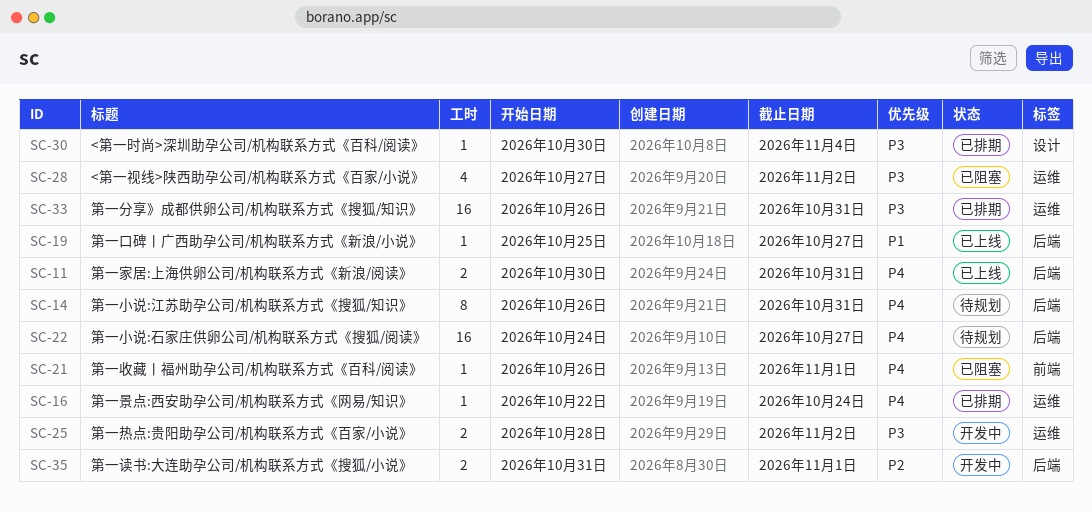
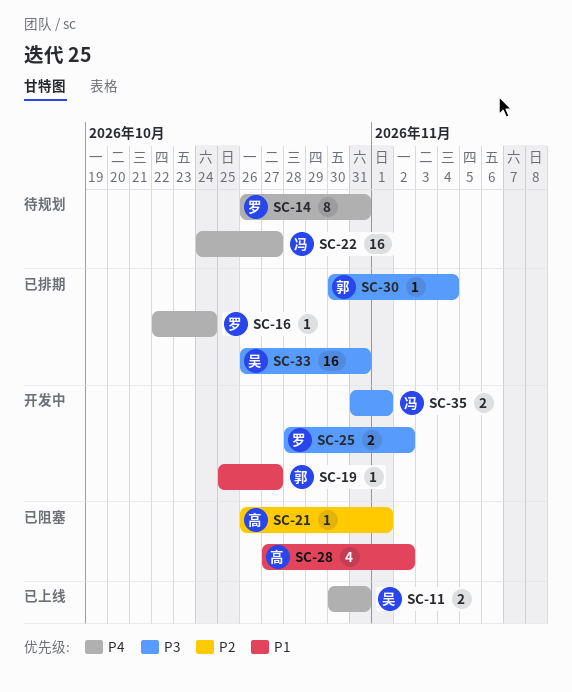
SC-19, status: 已上线 -> 开发中
SC-21, priority: P4 -> P2
SC-28, priority: P3 -> P1
SC-35, priority: P2 -> P3

